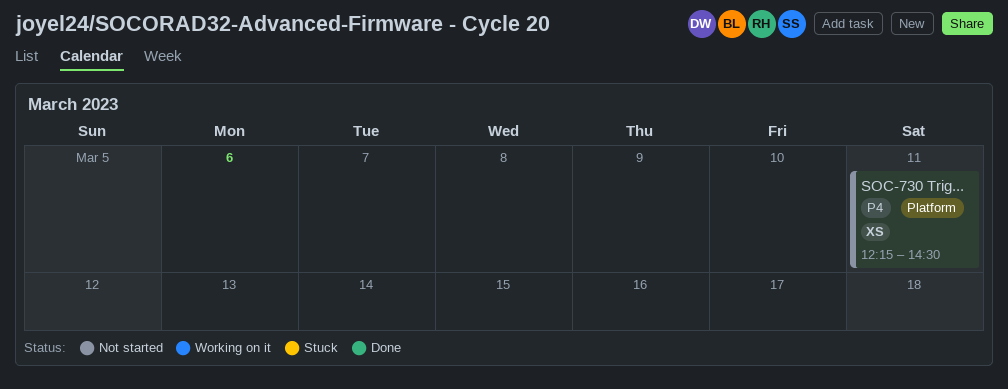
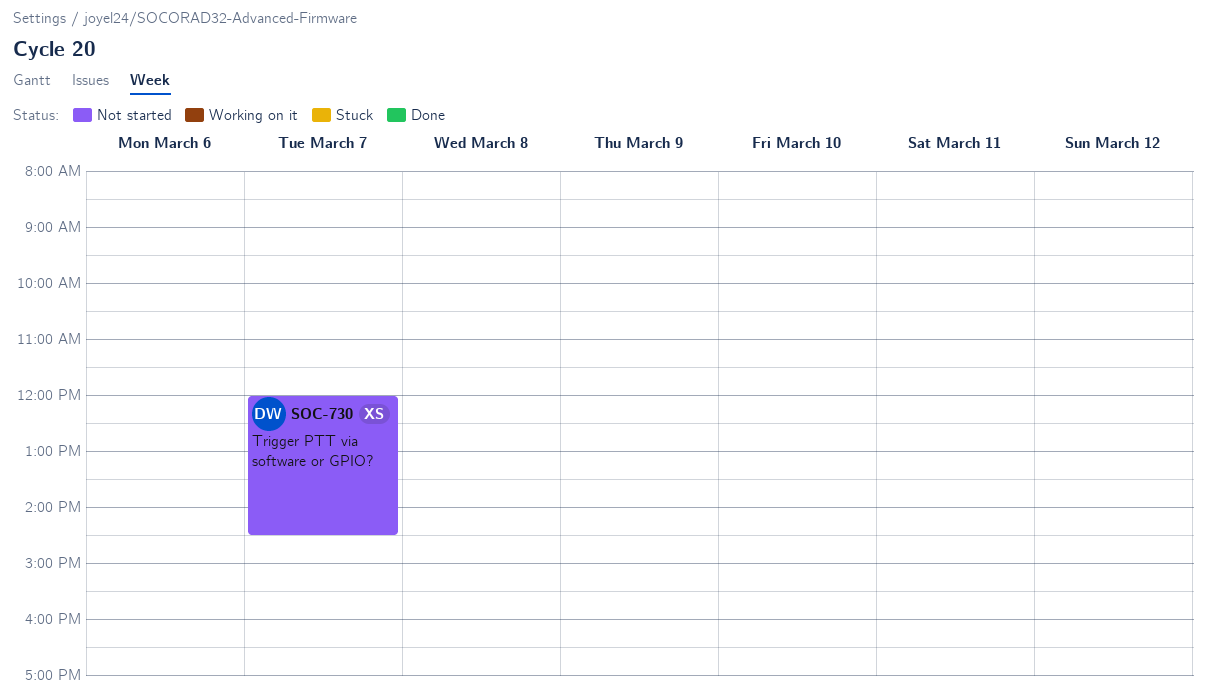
SOC-730, day: Mar 11 -> Mar 7
SOC-730, begins: 12:15 -> 12:00

